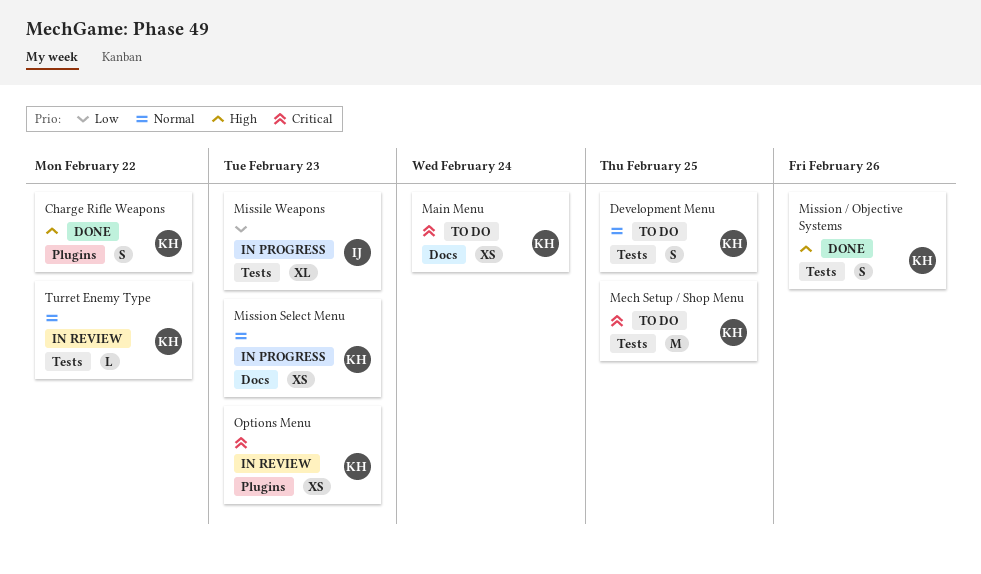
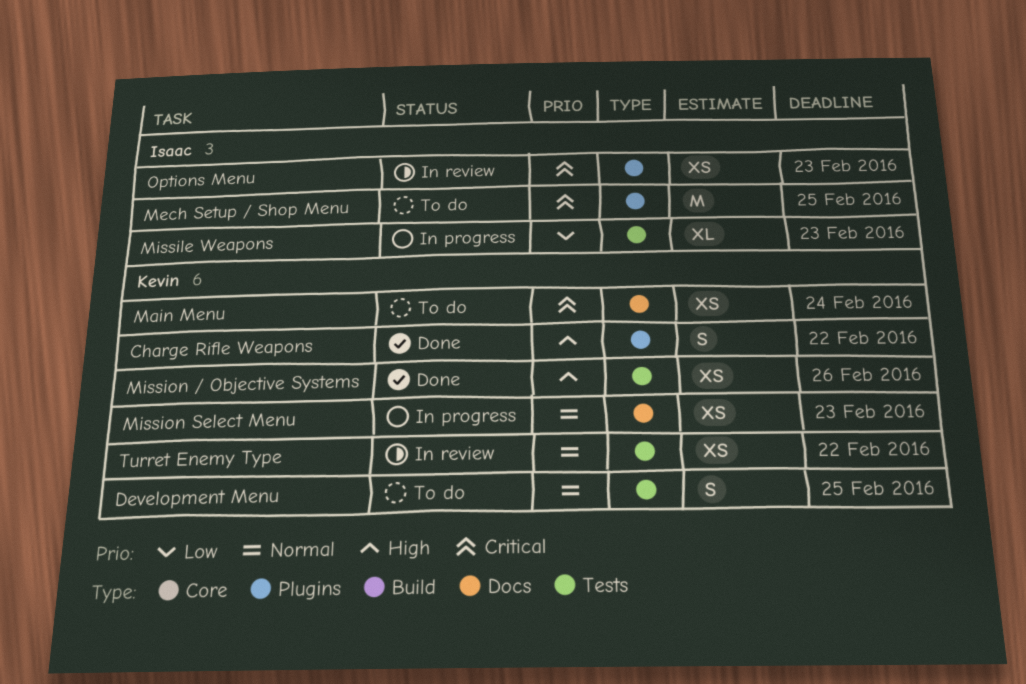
Mech Setup / Shop Menu, owner: Kevin -> Isaac
Mech Setup / Shop Menu, label: Tests -> Plugins
Mission / Objective Systems, estimate: S -> XS
Options Menu, owner: Kevin -> Isaac
Turret Enemy Type, estimate: L -> XS

